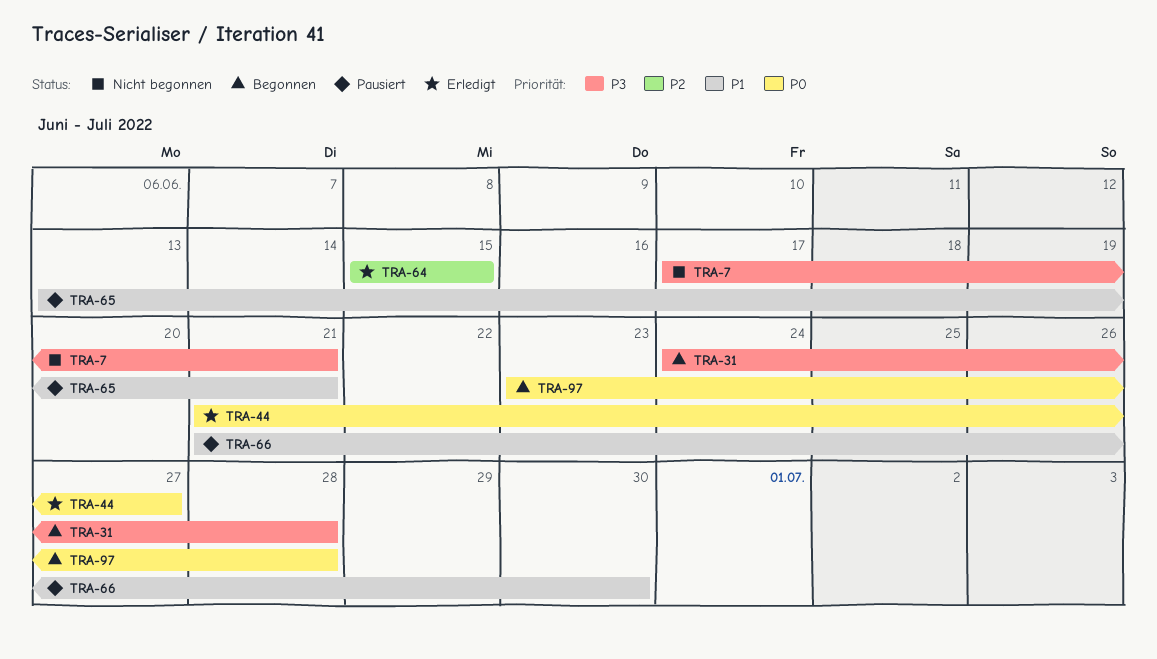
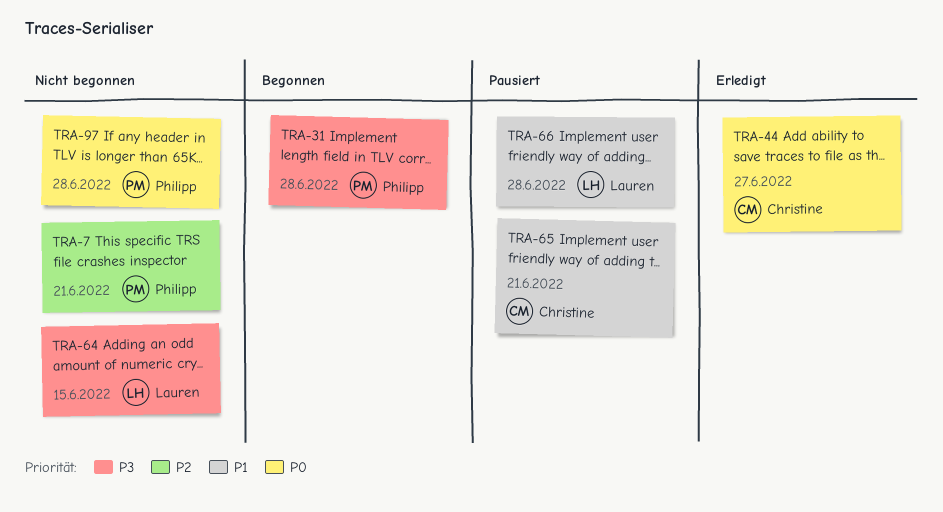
TRA-7, priority: P3 -> P2
TRA-64, status: Erledigt -> Nicht begonnen
TRA-64, priority: P2 -> P3
TRA-66, due: Jun 30 -> Jun 28
TRA-97, status: Begonnen -> Nicht begonnen

